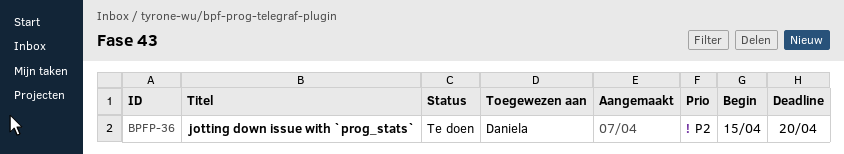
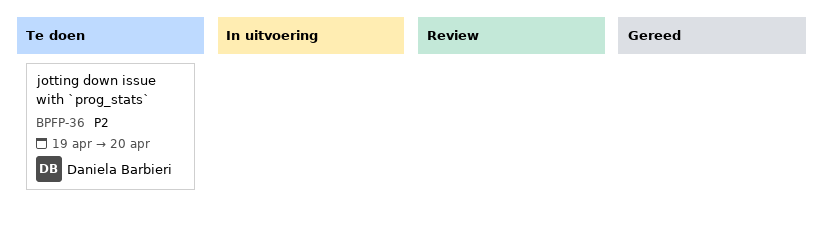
BPFP-36, start: Apr 15 -> Apr 19

